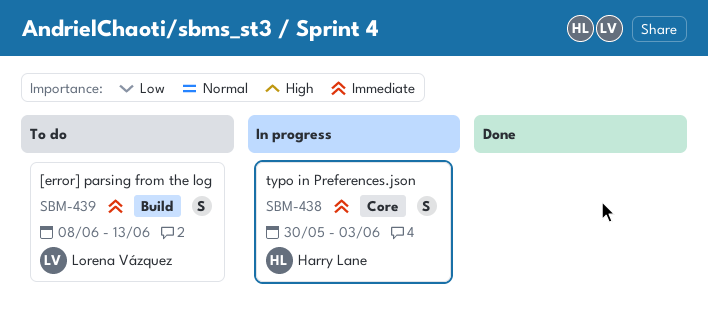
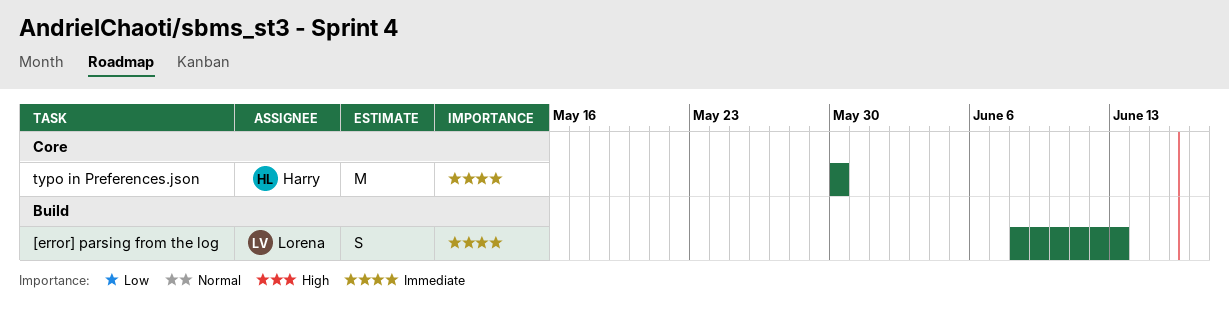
typo in Preferences.json, estimate: S -> M
typo in Preferences.json, due: Jun 3 -> May 30

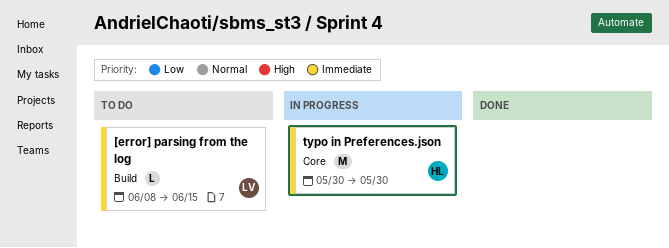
[error] parsing from the log, estimate: S -> L
[error] parsing from the log, due: Jun 13 -> Jun 15

